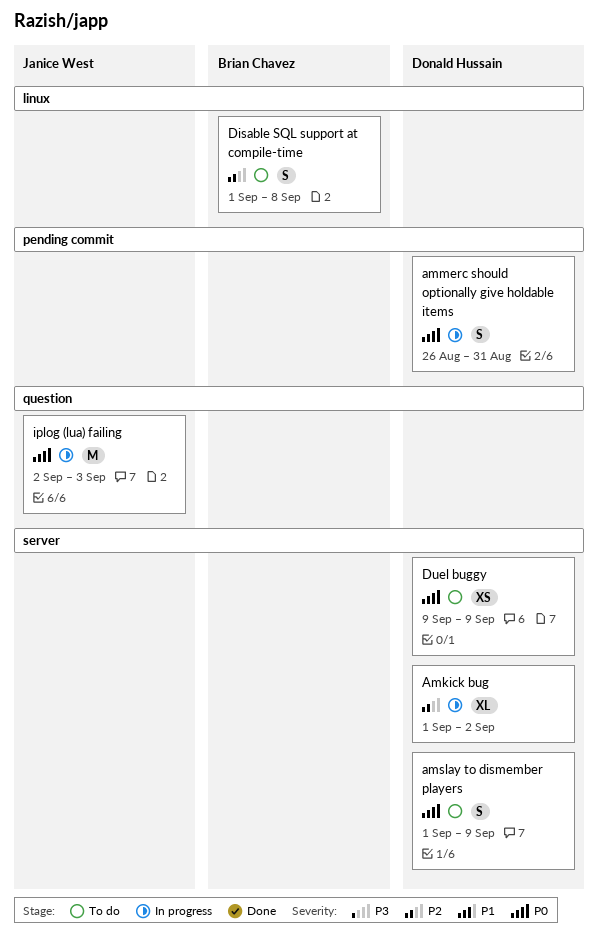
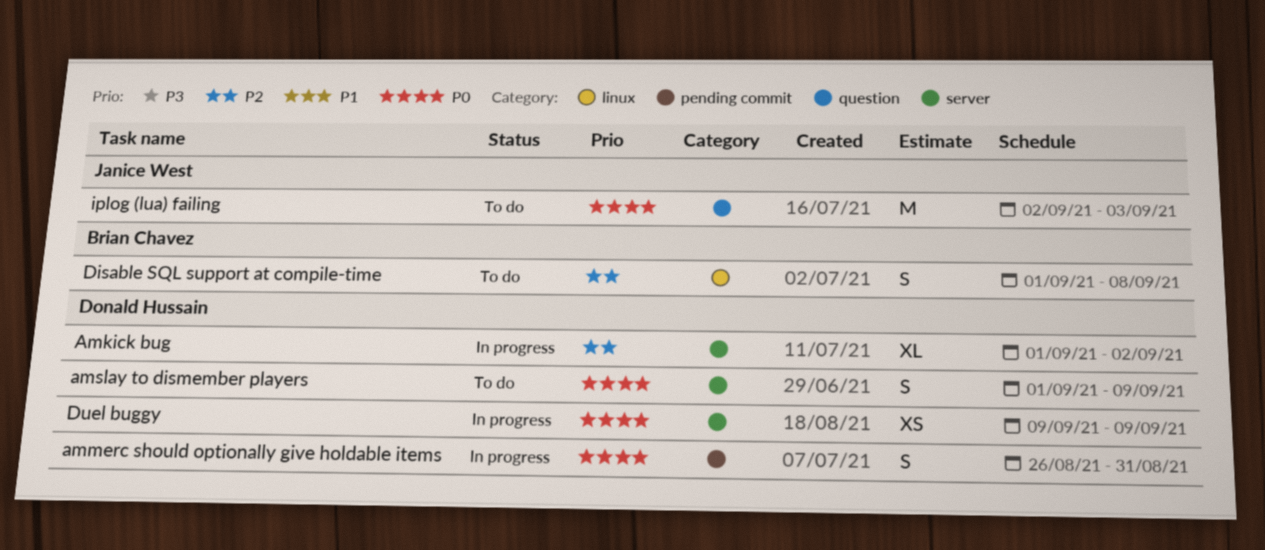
Duel buggy, status: To do -> In progress
iplog (lua) failing, status: In progress -> To do

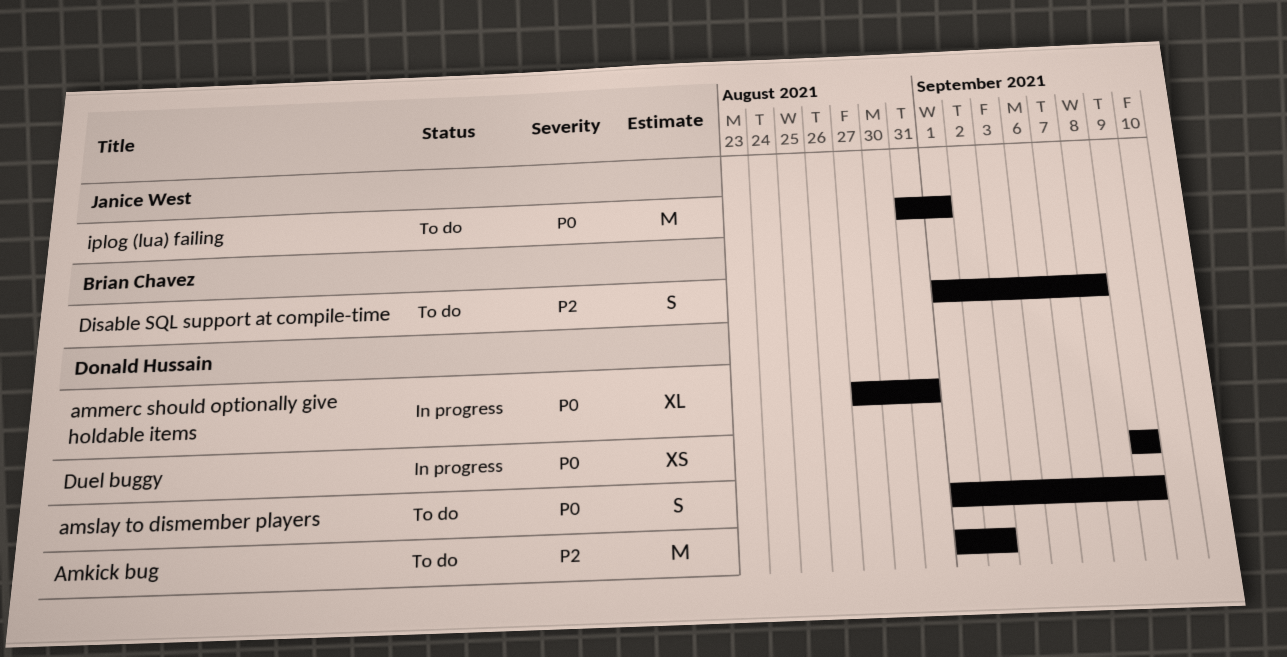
Amkick bug, status: In progress -> To do
Amkick bug, estimate: XL -> M
ammerc should optionally give holdable items, estimate: S -> XL
ammerc should optionally give holdable items, start: Aug 26 -> Aug 27
iplog (lua) failing, start: Sep 2 -> Aug 31
iplog (lua) failing, due: Sep 3 -> Sep 1

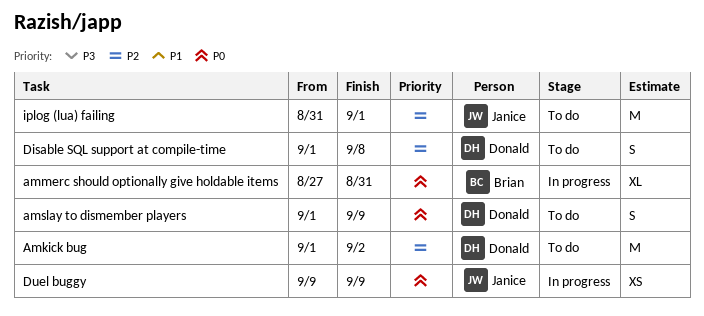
ammerc should optionally give holdable items, owner: Donald Hussain -> Brian Chavez
Disable SQL support at compile-time, owner: Brian Chavez -> Donald Hussain
Duel buggy, owner: Donald Hussain -> Janice West
iplog (lua) failing, priority: P0 -> P2

